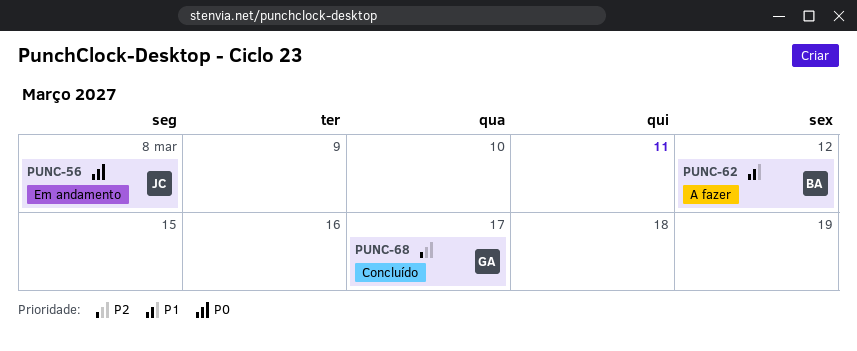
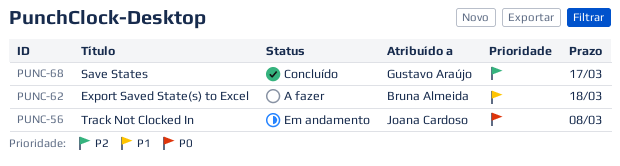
PUNC-62, due: Mar 12 -> Mar 18

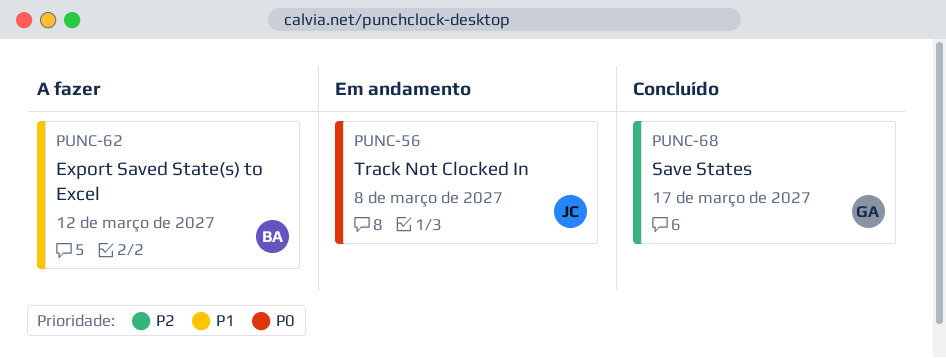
PUNC-62, due: Mar 18 -> Mar 12

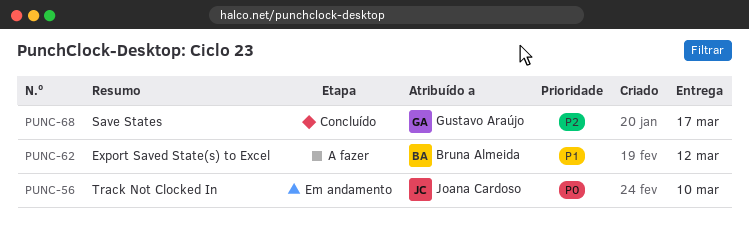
PUNC-56, due: Mar 8 -> Mar 10

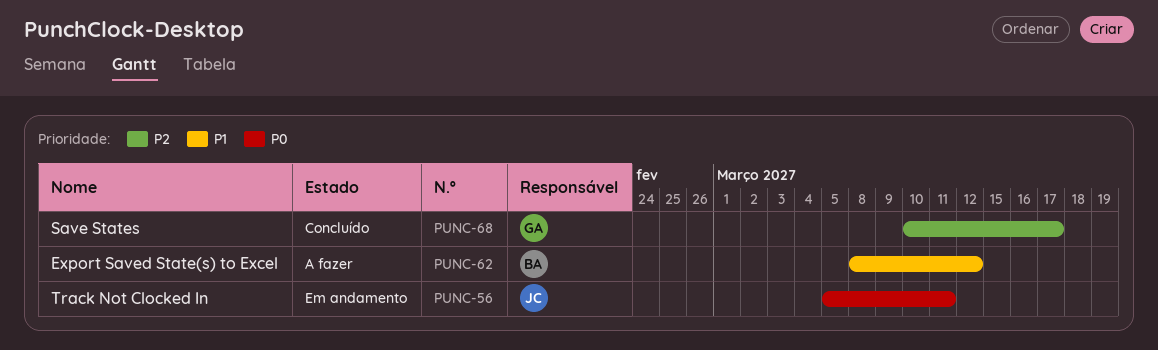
PUNC-56, due: Mar 10 -> Mar 11

